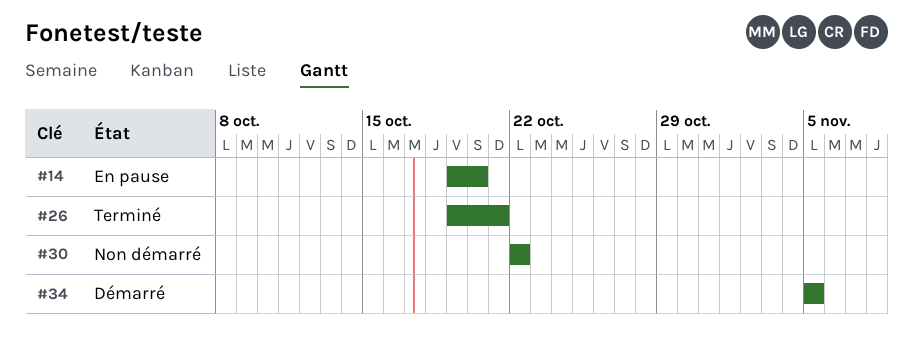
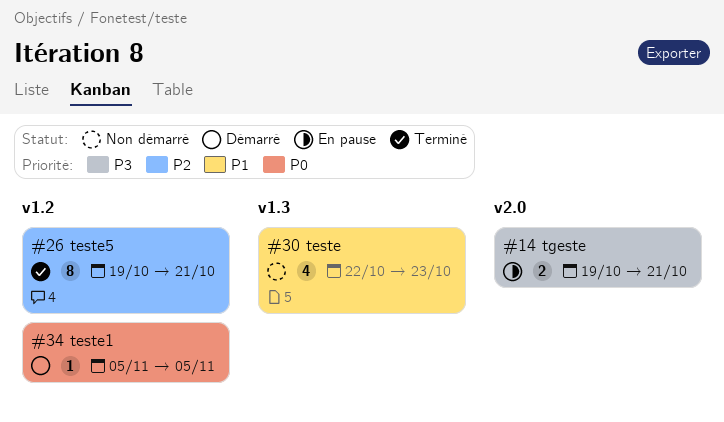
#14, due: Oct 20 -> Oct 21
#30, due: Oct 22 -> Oct 23

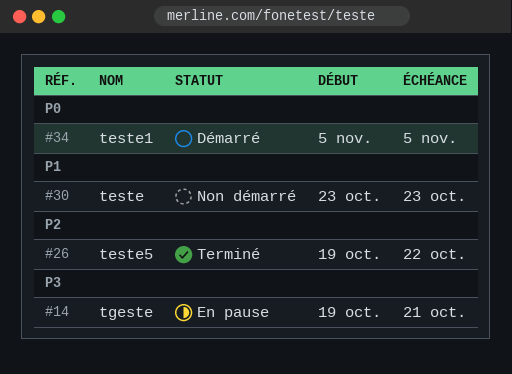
#26, due: Oct 21 -> Oct 22
#30, start: Oct 22 -> Oct 23

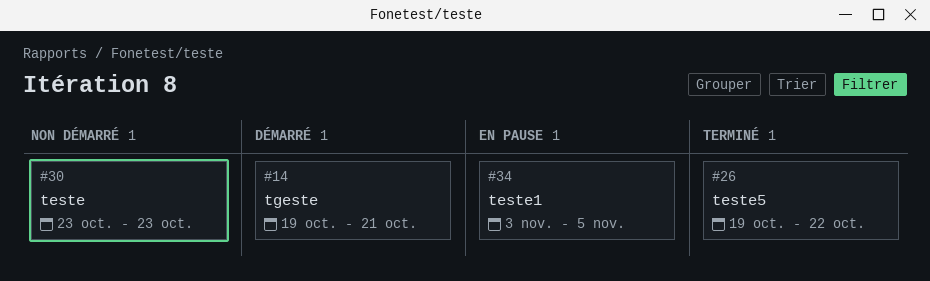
#14, status: En pause -> Démarré
#34, status: Démarré -> En pause
#34, start: Nov 5 -> Nov 3

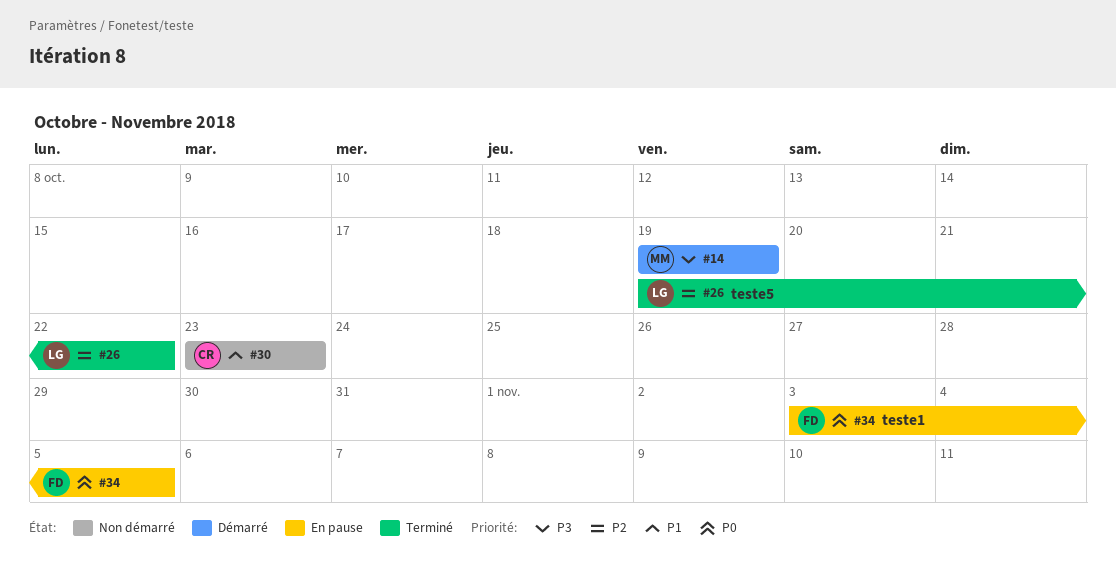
#14, due: Oct 21 -> Oct 19

